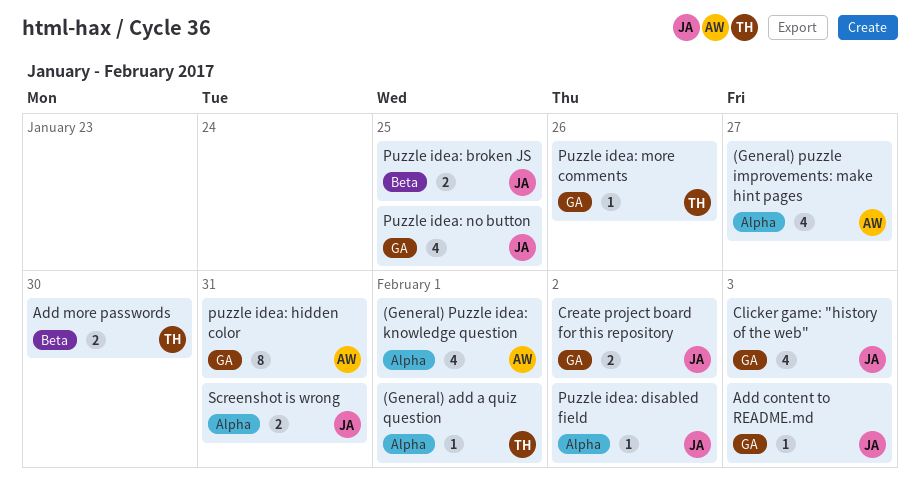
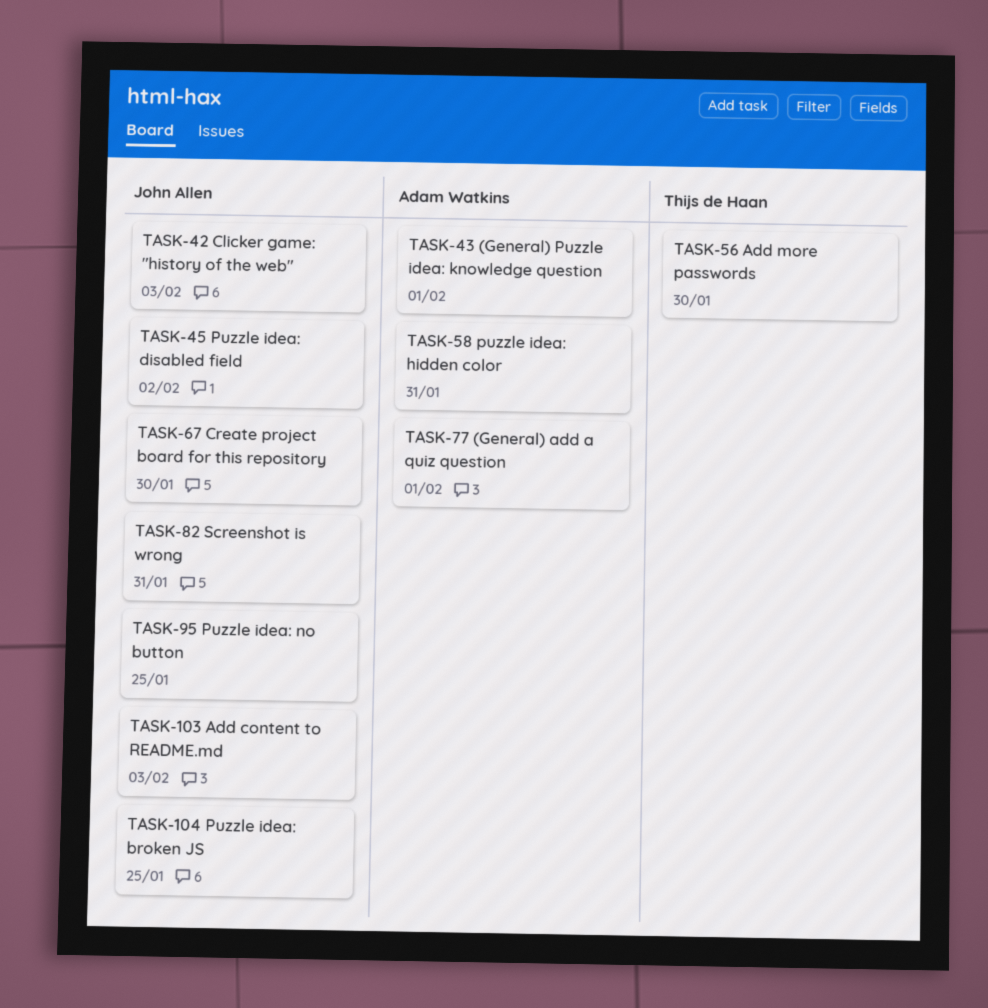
(General) add a quiz question, owner: Thijs de Haan -> Adam Watkins
(General) puzzle improvements: make hint pages: present -> none
Create project board for this repository, due: Feb 2 -> Jan 30
Puzzle idea: more comments: present -> none

